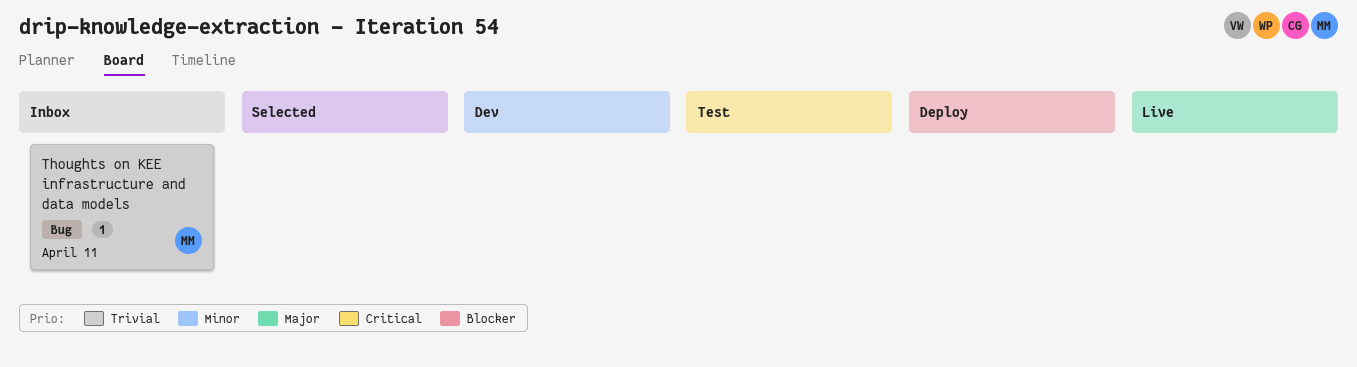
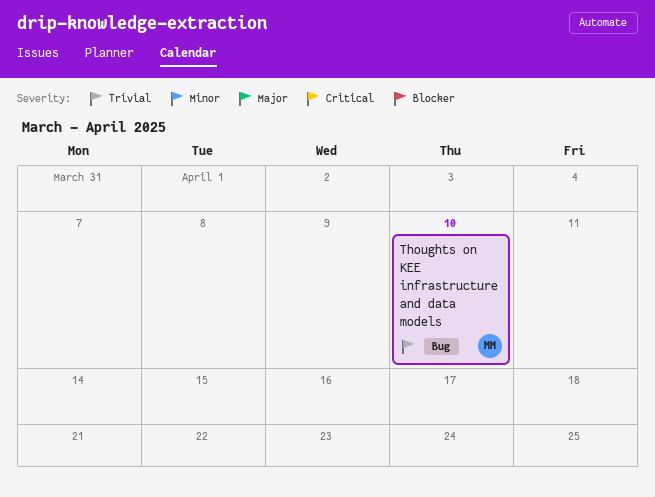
Thoughts on KEE infrastructure and data models, due: Apr 11 -> Apr 10

